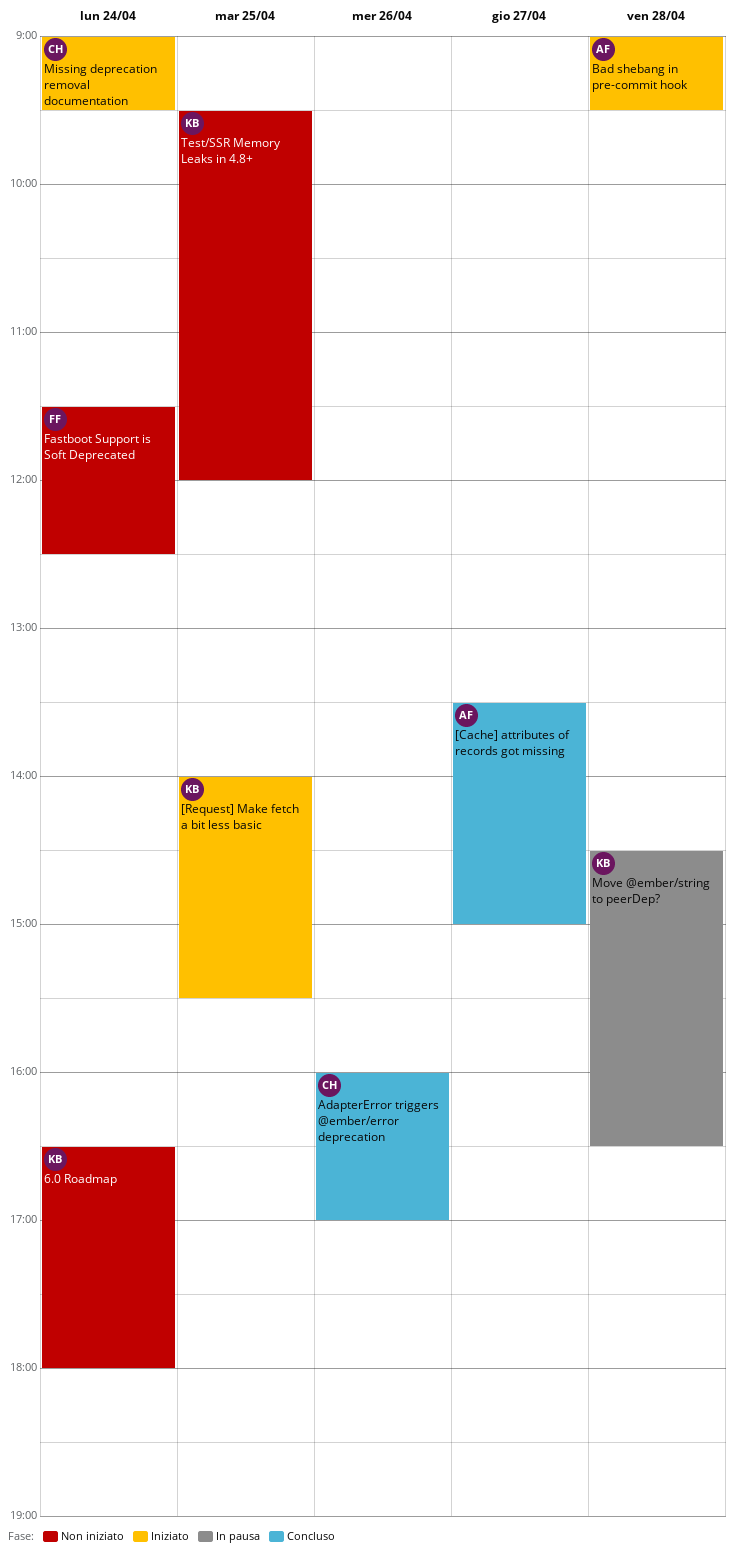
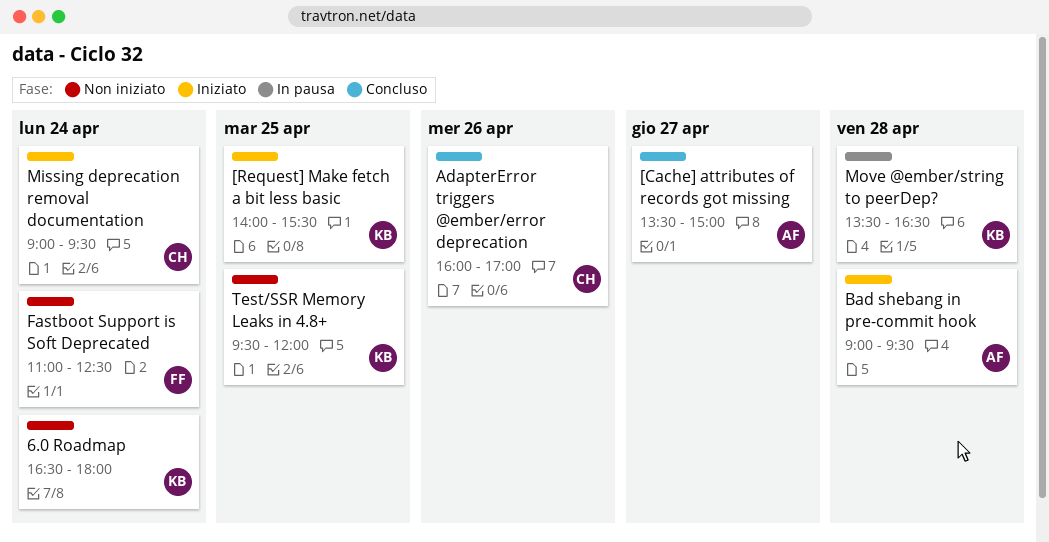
Fastboot Support is Soft Deprecated, begins: 11:30 -> 11:00
Move @ember/string to peerDep?, begins: 14:30 -> 13:30

